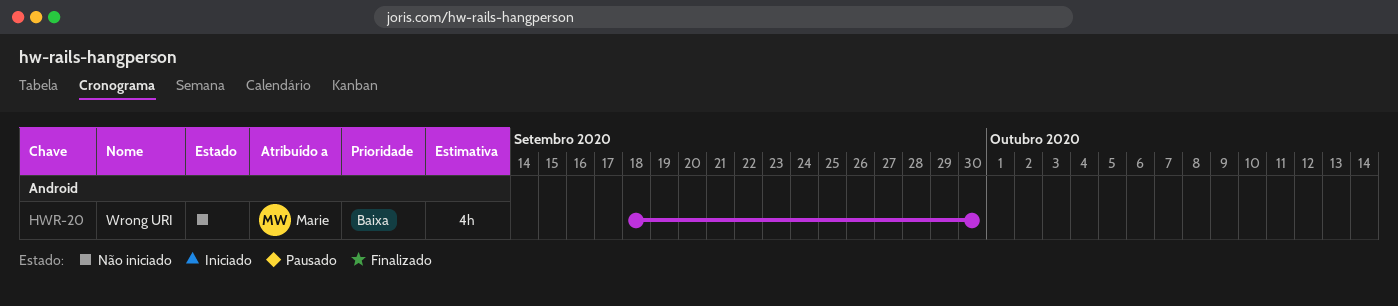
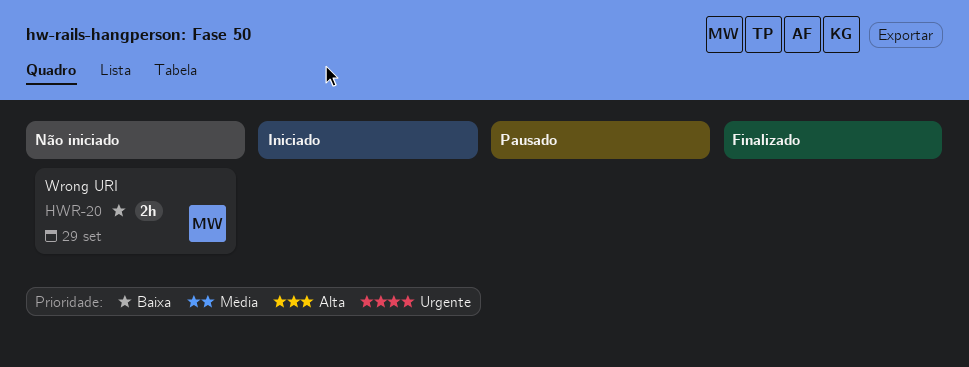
HWR-20, estimate: 4h -> 2h
HWR-20, due: Sep 30 -> Sep 29

